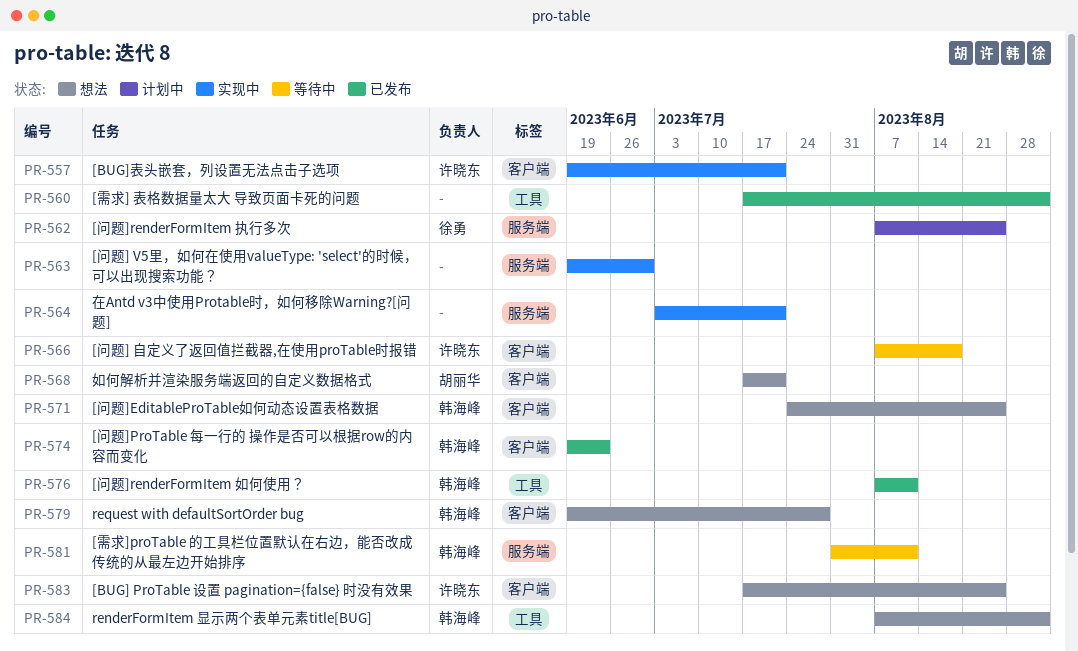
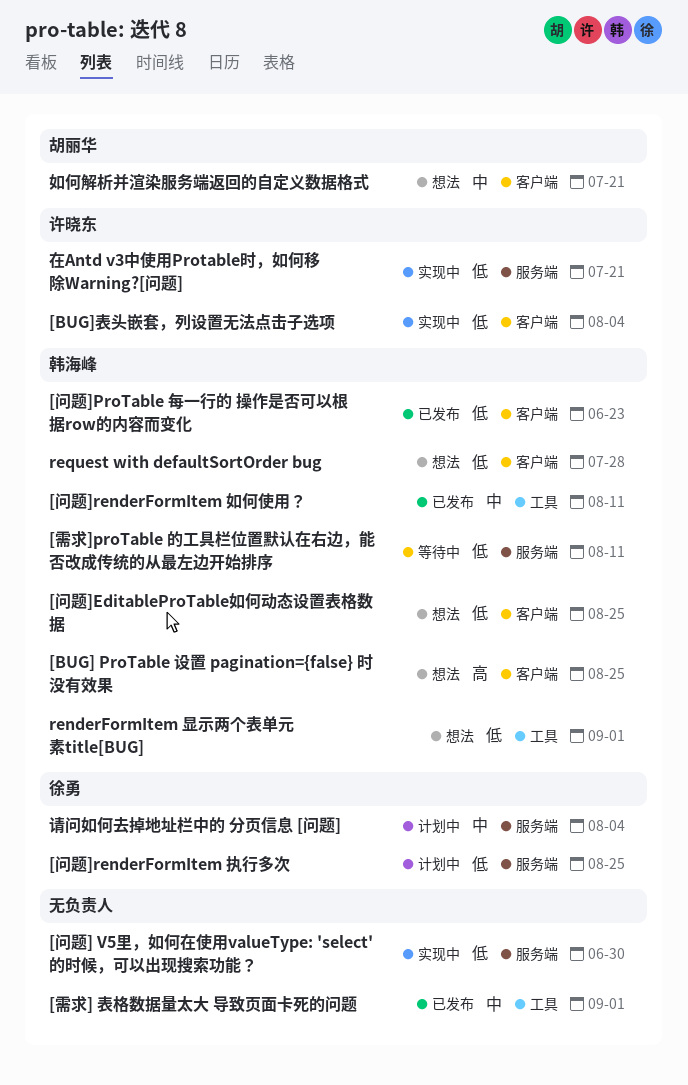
[BUG] ProTable 设置 pagination={false} 时没有效果, owner: 许晓东 -> 韩海峰
[BUG]表头嵌套，列设置无法点击子选项, due: Jul 21 -> Aug 4
[问题] 自定义了返回值拦截器,在使用proTable时报错: present -> none
在Antd v3中使用Protable时，如何移除Warning?[问题], owner: none -> 许晓东
请问如何去掉地址栏中的 分页信息 [问题]: none -> present

